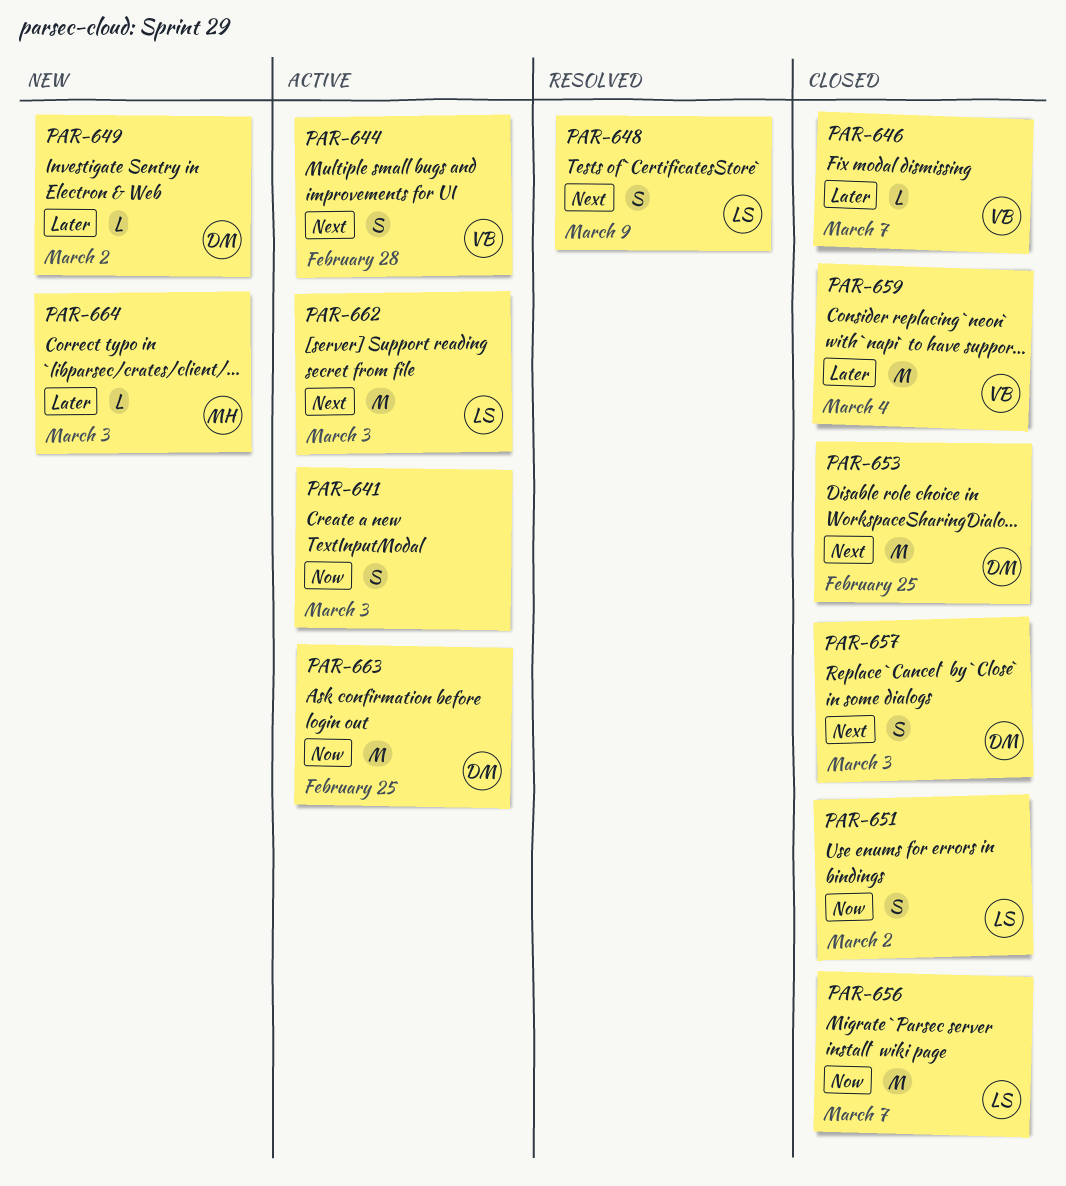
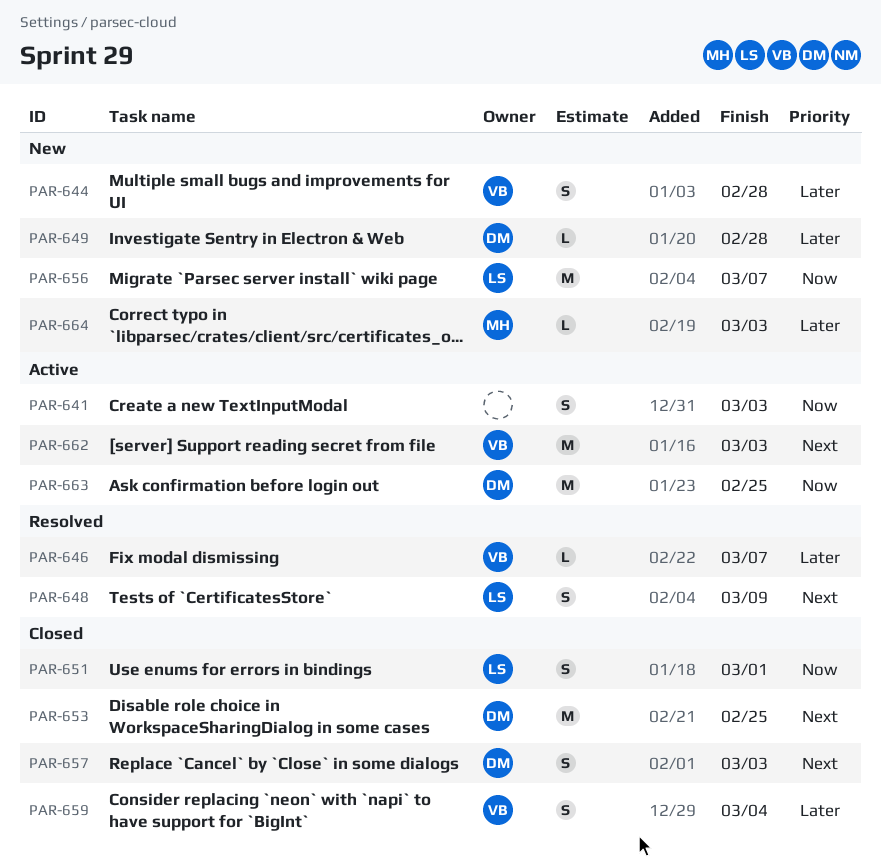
PAR-644, status: Active -> New
PAR-644, priority: Next -> Later
PAR-646, status: Closed -> Resolved
PAR-649, due: Mar 2 -> Feb 28
PAR-651, due: Mar 2 -> Mar 1
PAR-656, status: Closed -> New
PAR-659, estimate: M -> S
PAR-662, owner: LS -> VB

